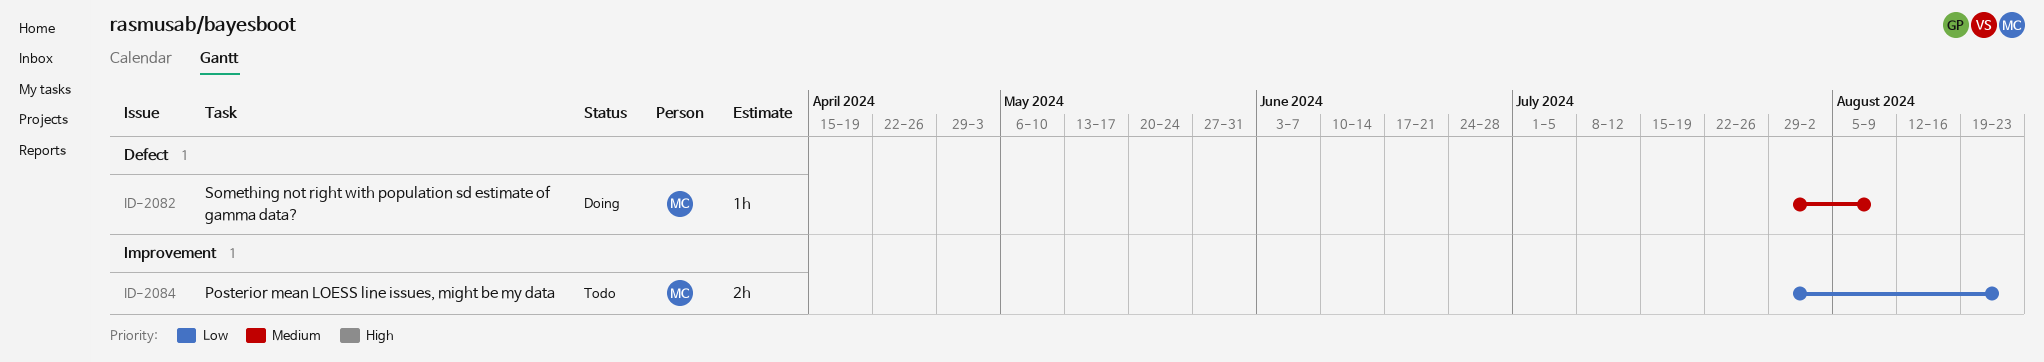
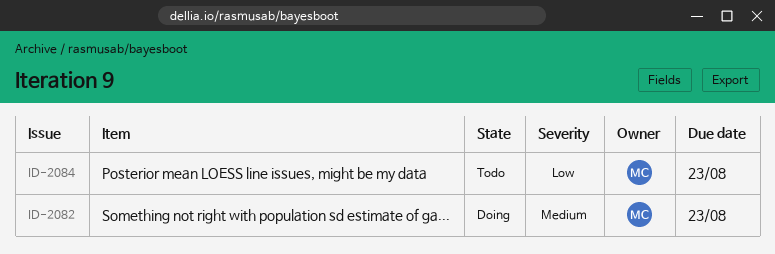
ID-2082, due: Aug 9 -> Aug 23

